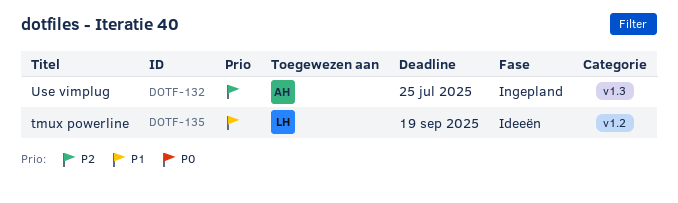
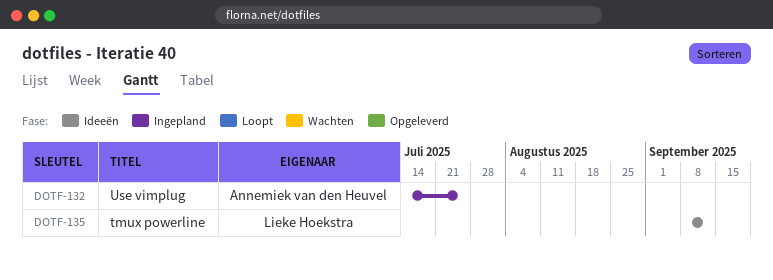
DOTF-135, due: Sep 19 -> Sep 12

